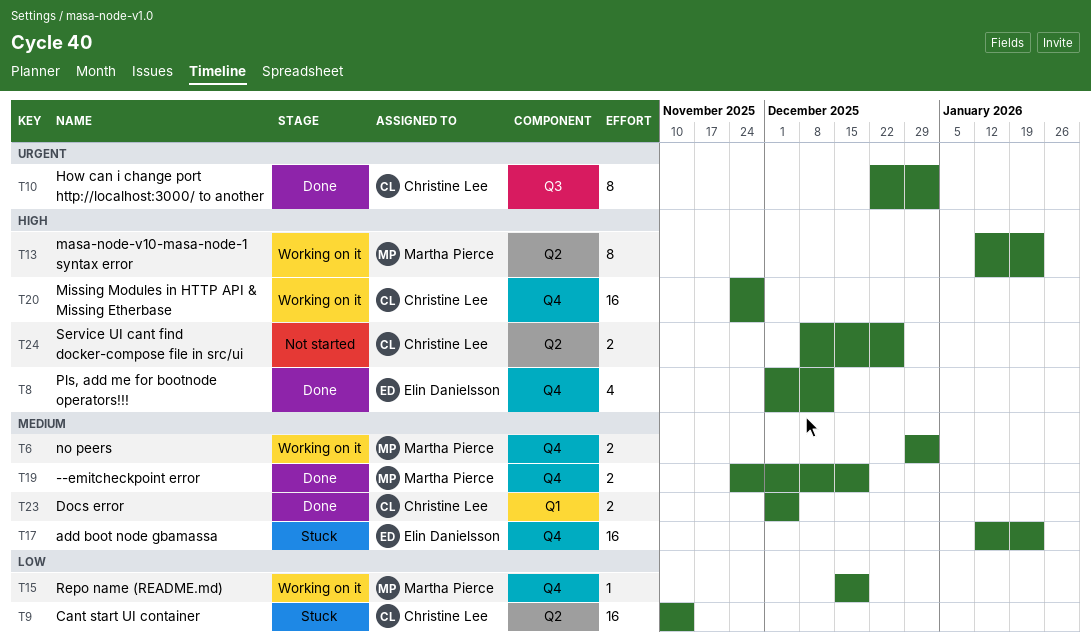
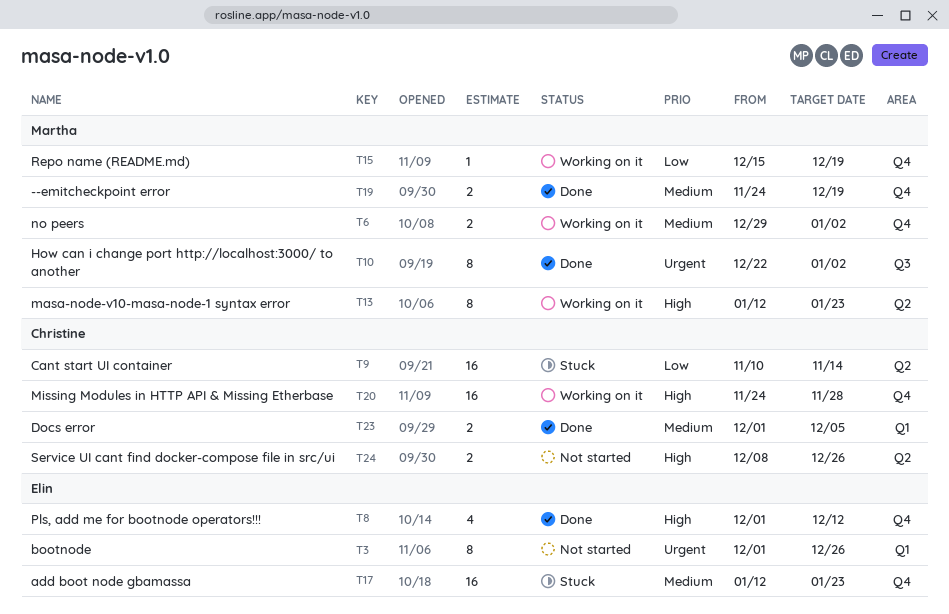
T3: none -> present
T10, owner: Christine Lee -> Martha Pierce

